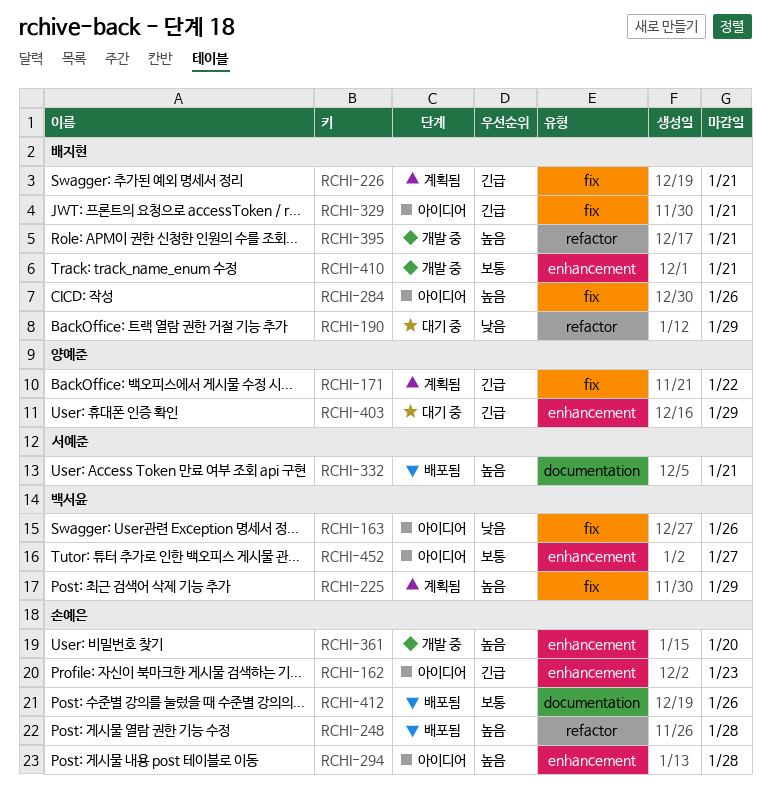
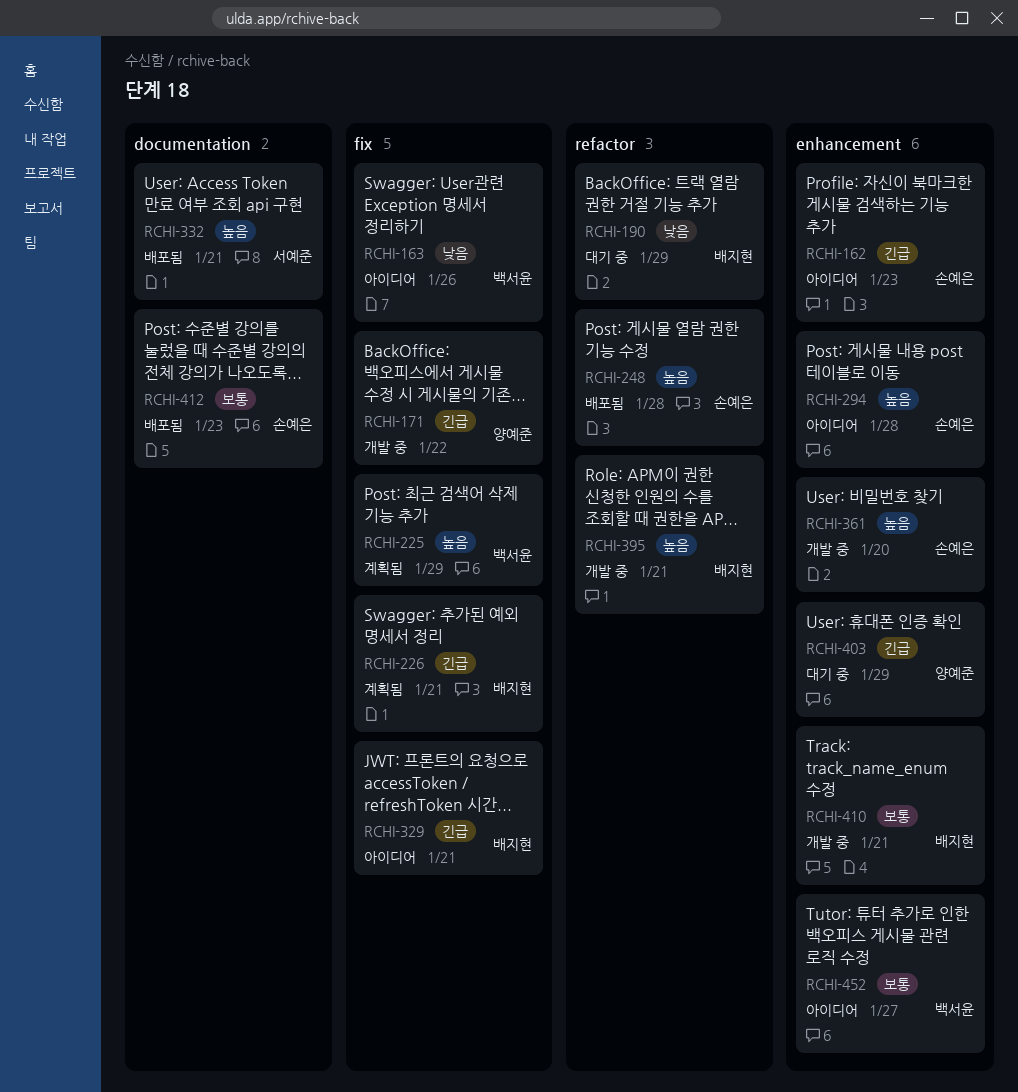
RCHI-171, status: 계획됨 -> 개발 중
RCHI-284: present -> none
RCHI-412, due: Jan 26 -> Jan 23

